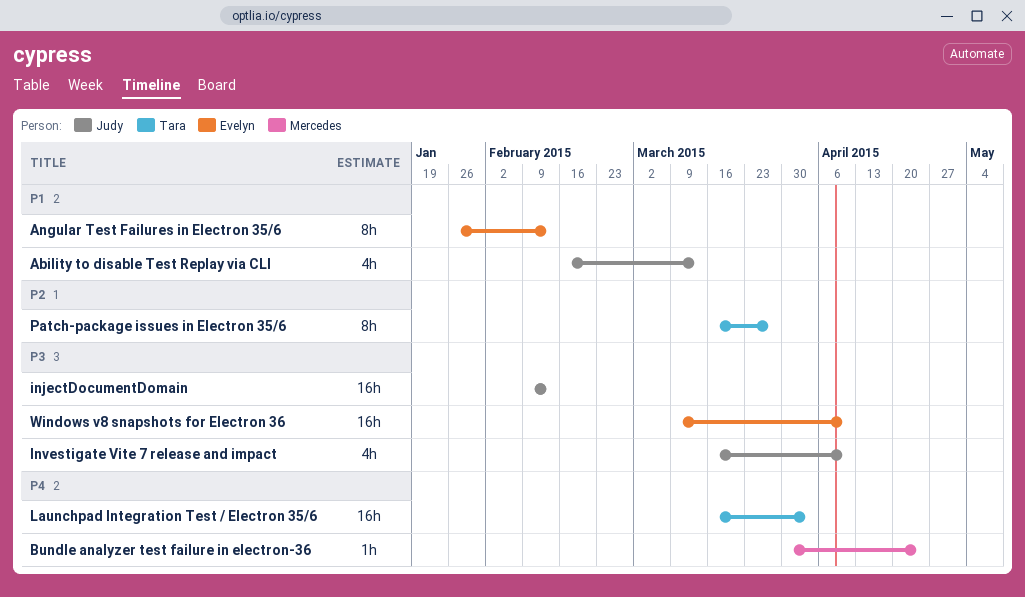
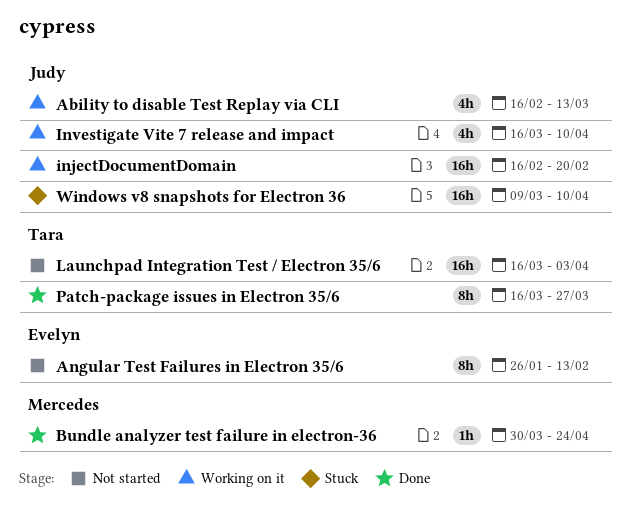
injectDocumentDomain, start: Feb 9 -> Feb 16
injectDocumentDomain, due: Feb 13 -> Feb 20
Windows v8 snapshots for Electron 36, owner: Evelyn -> Judy

